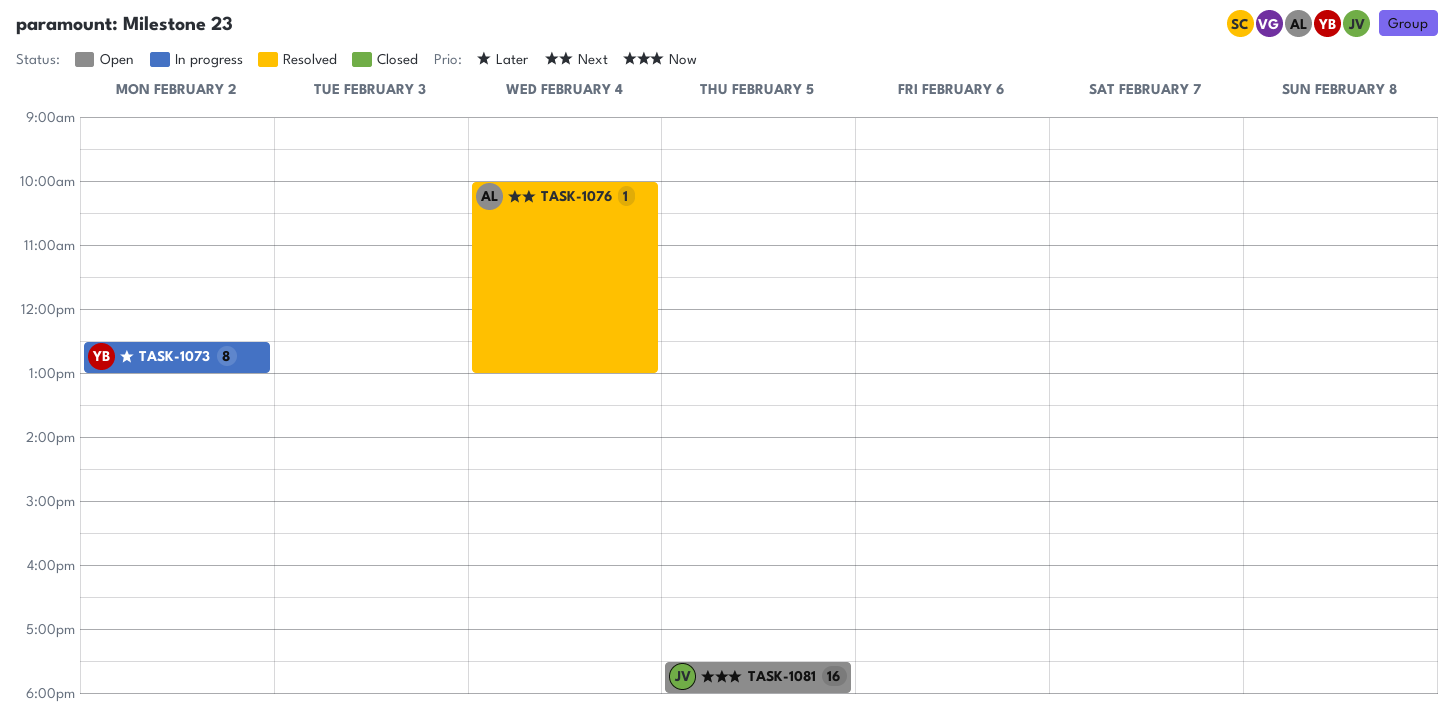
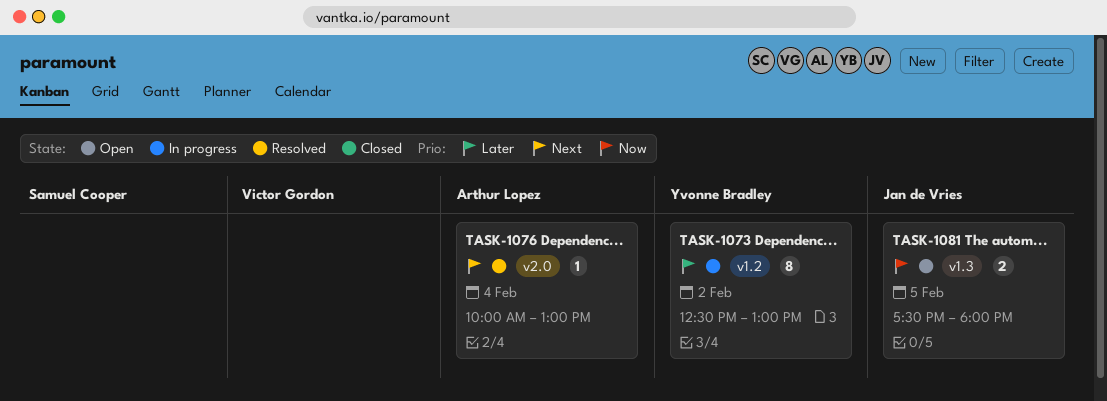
TASK-1081, estimate: 16 -> 2

